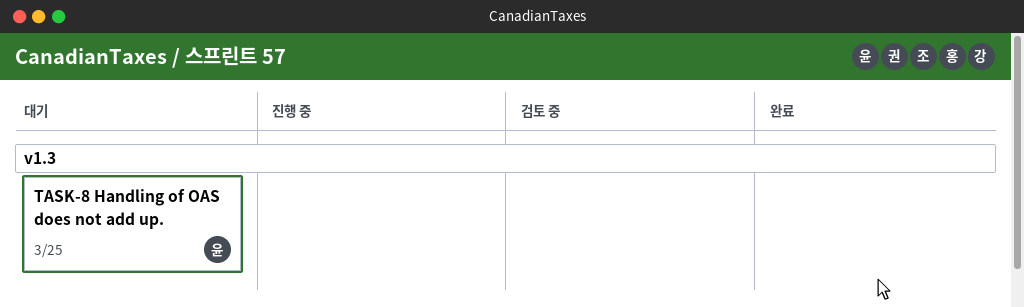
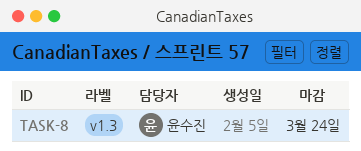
TASK-8, due: Mar 25 -> Mar 24

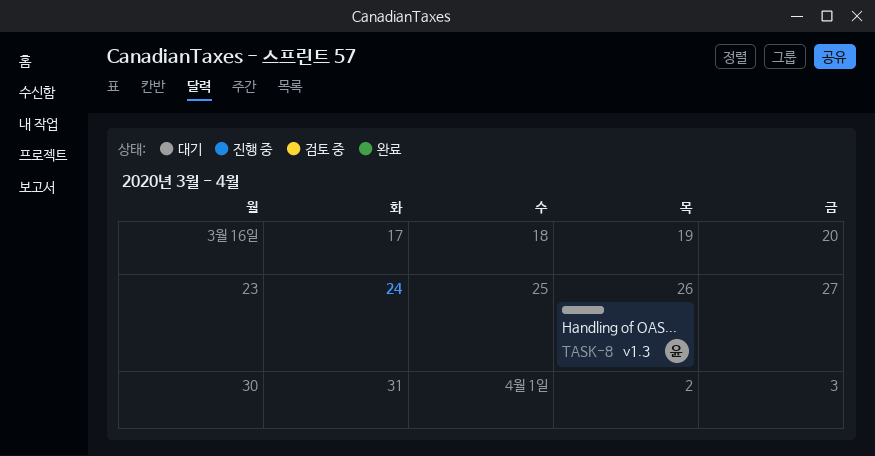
TASK-8, due: Mar 24 -> Mar 26

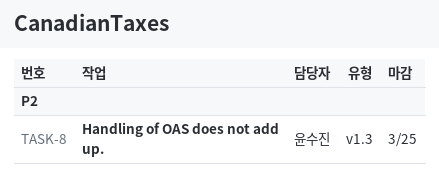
TASK-8, due: Mar 26 -> Mar 25

